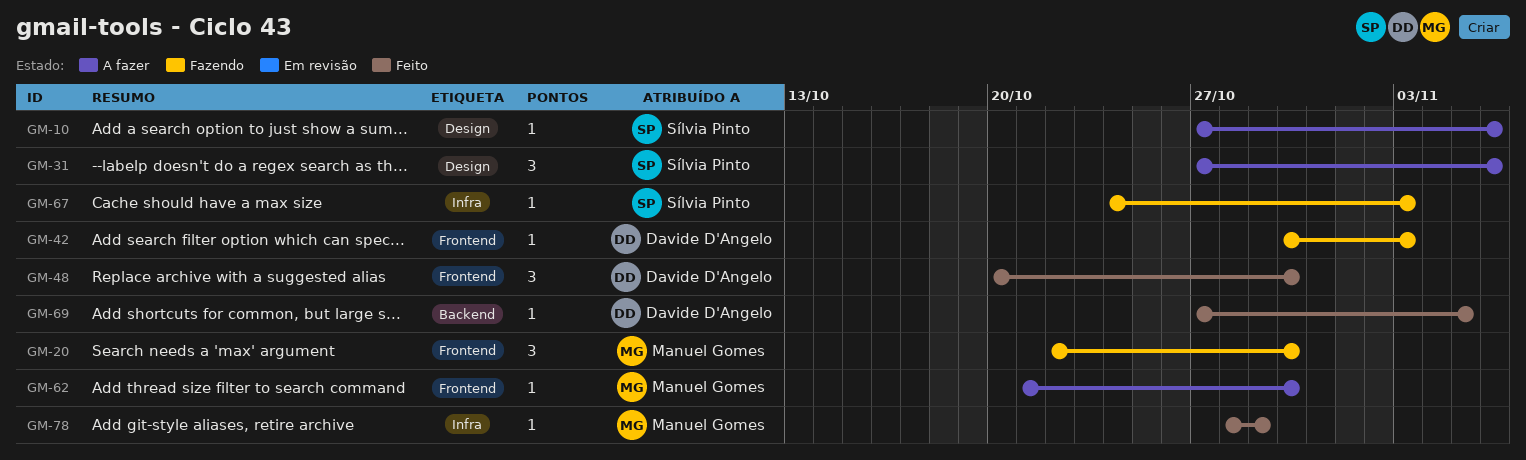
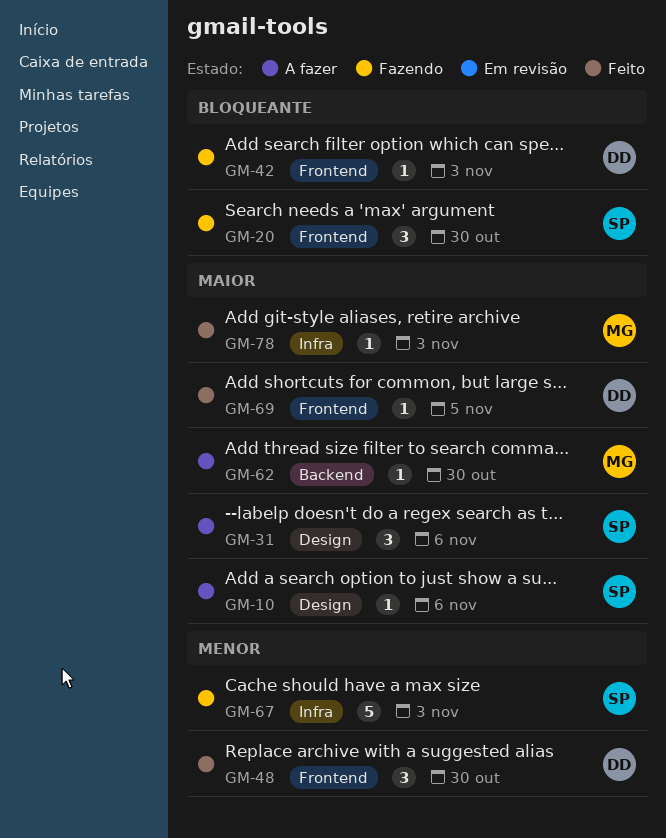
GM-20, owner: Manuel Gomes -> Sílvia Pinto
GM-62, label: Frontend -> Backend
GM-67, estimate: 1 -> 5
GM-69, label: Backend -> Frontend
GM-78, due: Oct 29 -> Nov 3

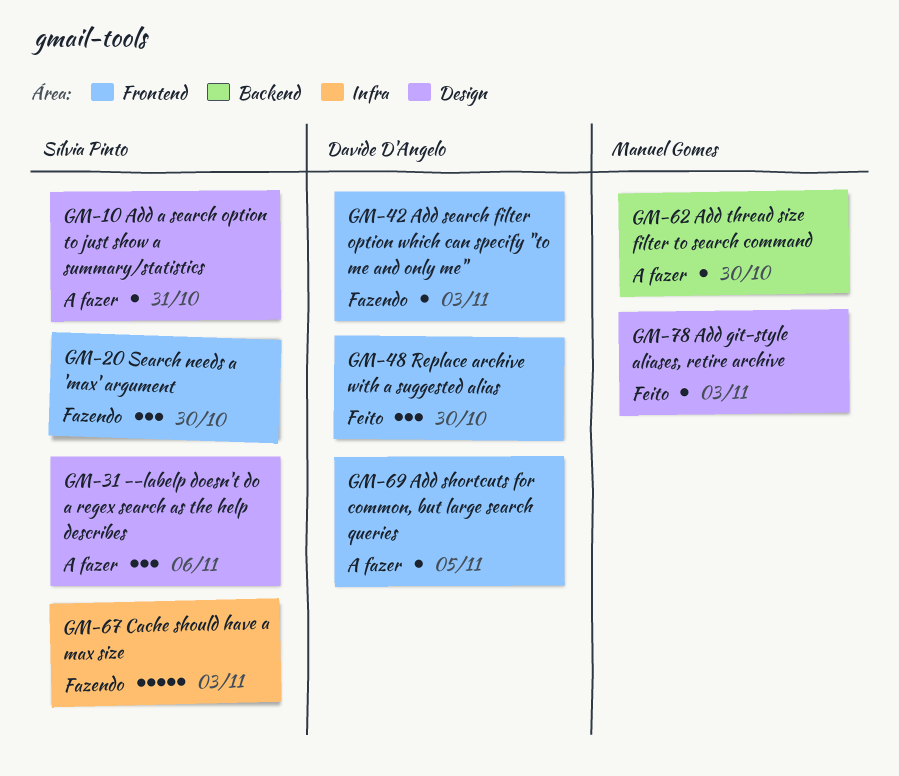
GM-10, due: Nov 6 -> Oct 31
GM-69, status: Feito -> A fazer
GM-78, label: Infra -> Design

